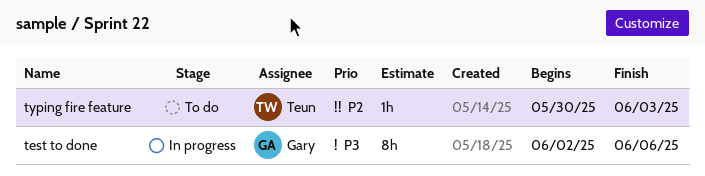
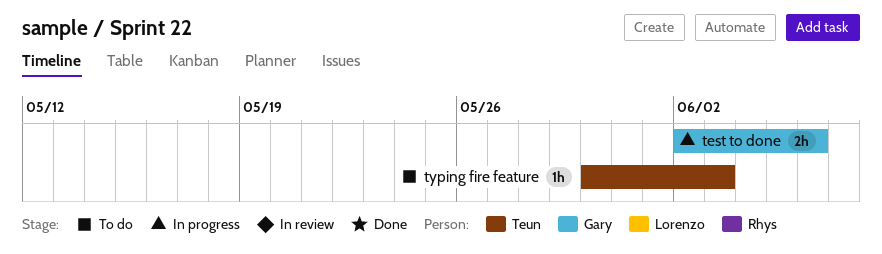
test to done, estimate: 8h -> 2h

